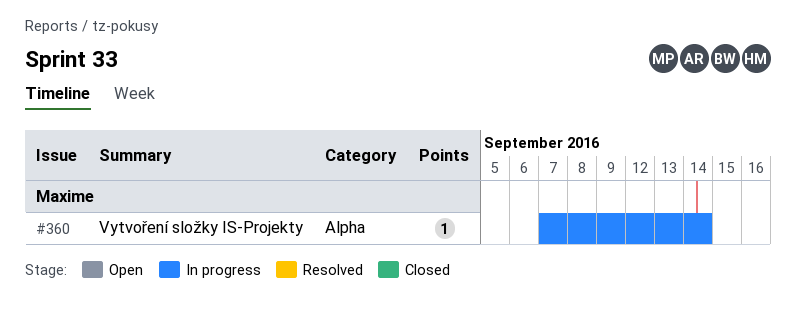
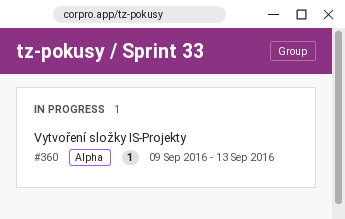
#360, start: Sep 7 -> Sep 9
#360, due: Sep 14 -> Sep 13

